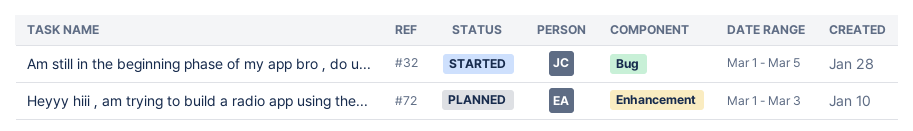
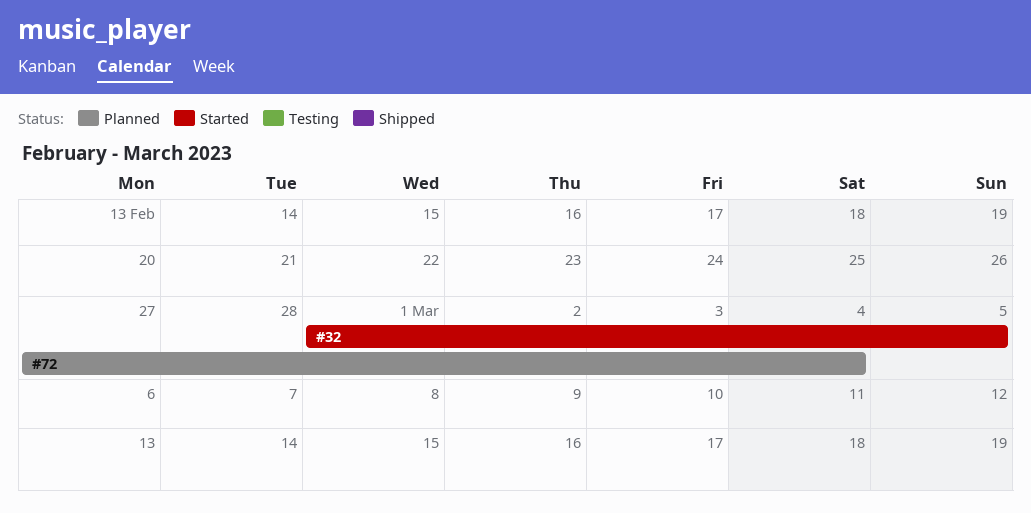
#72, start: Mar 1 -> Feb 27
#72, due: Mar 3 -> Mar 4

